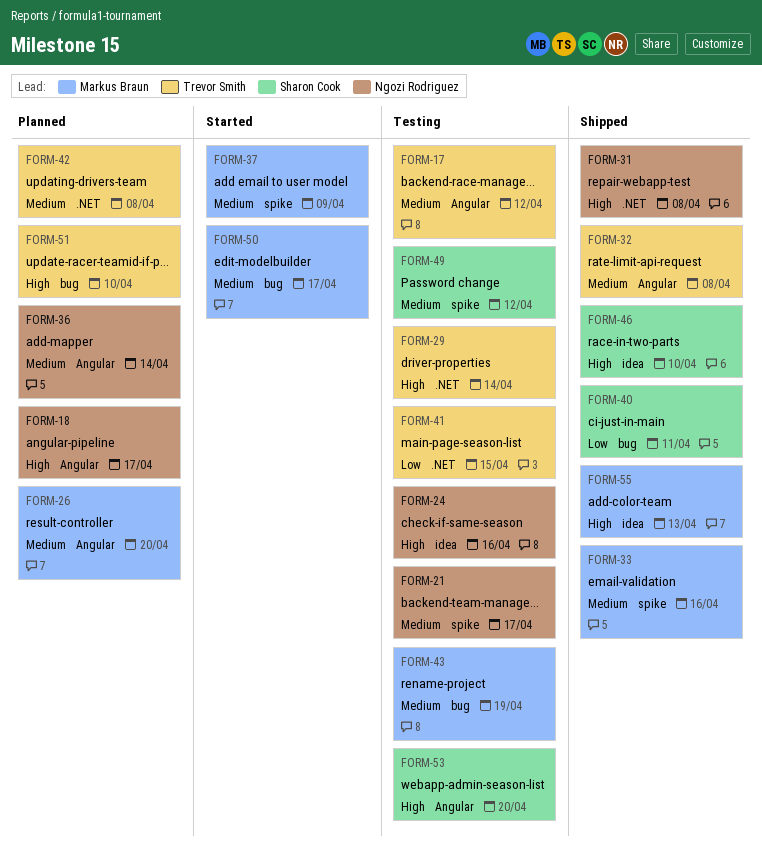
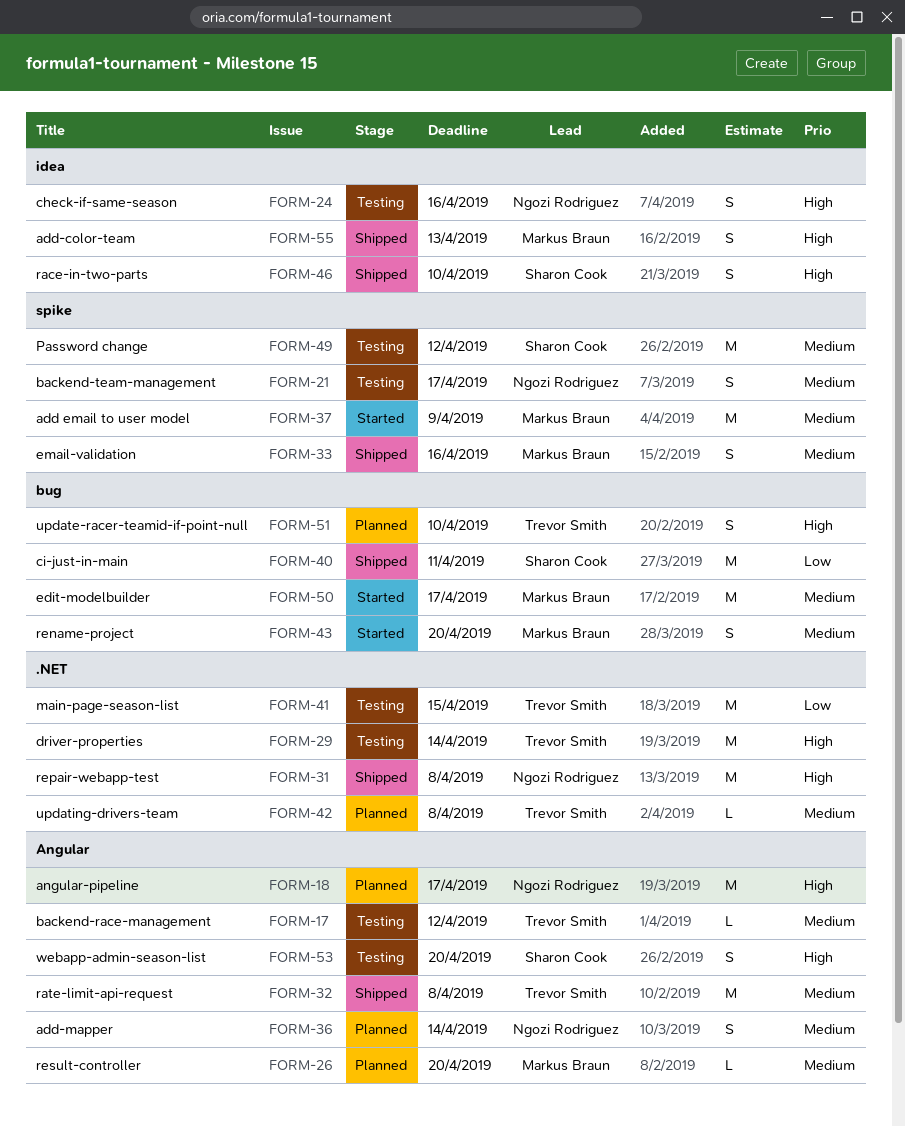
FORM-43, status: Testing -> Started
FORM-43, due: Apr 19 -> Apr 20

